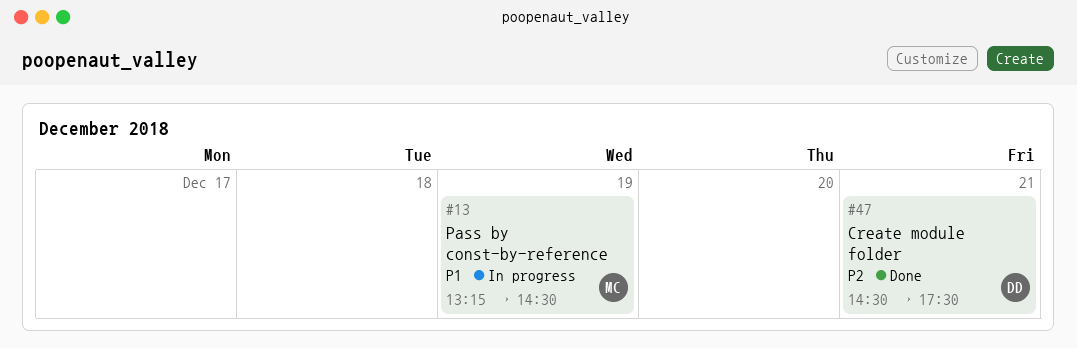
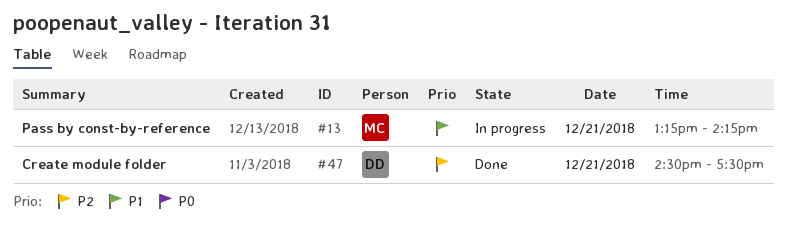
#13, day: Dec 19 -> Dec 21
#13, ends: 14:30 -> 14:15

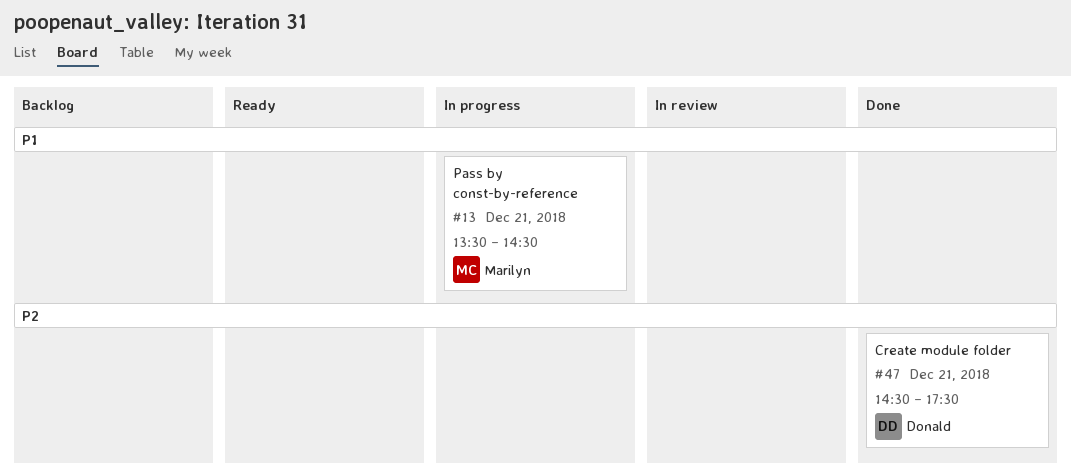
#13, begins: 13:15 -> 13:30
#13, ends: 14:15 -> 14:30

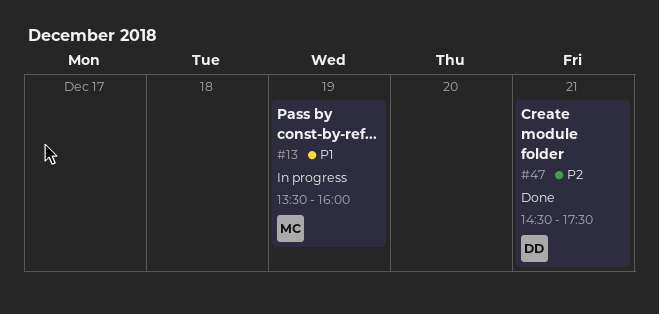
#13, day: Dec 21 -> Dec 19
#13, ends: 14:30 -> 16:00

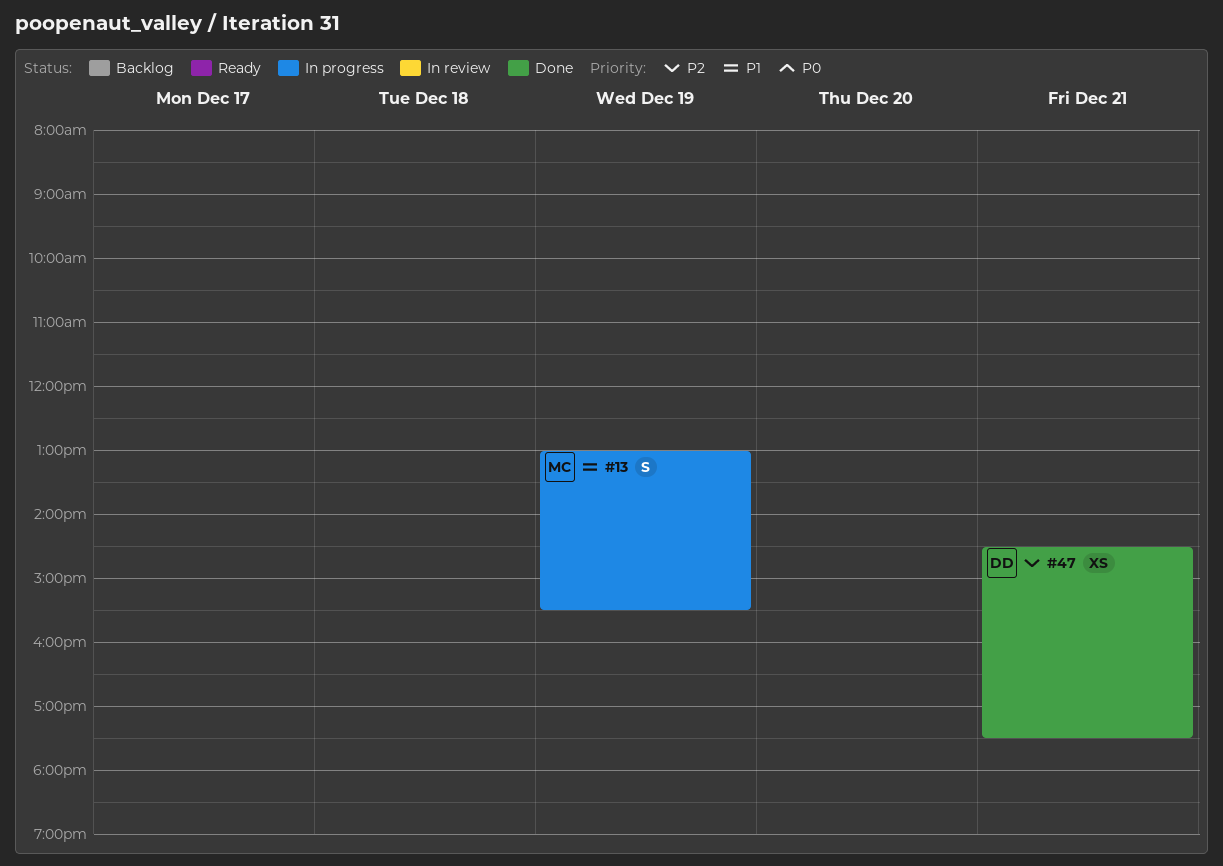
#13, begins: 13:30 -> 13:00
#13, ends: 16:00 -> 15:30

